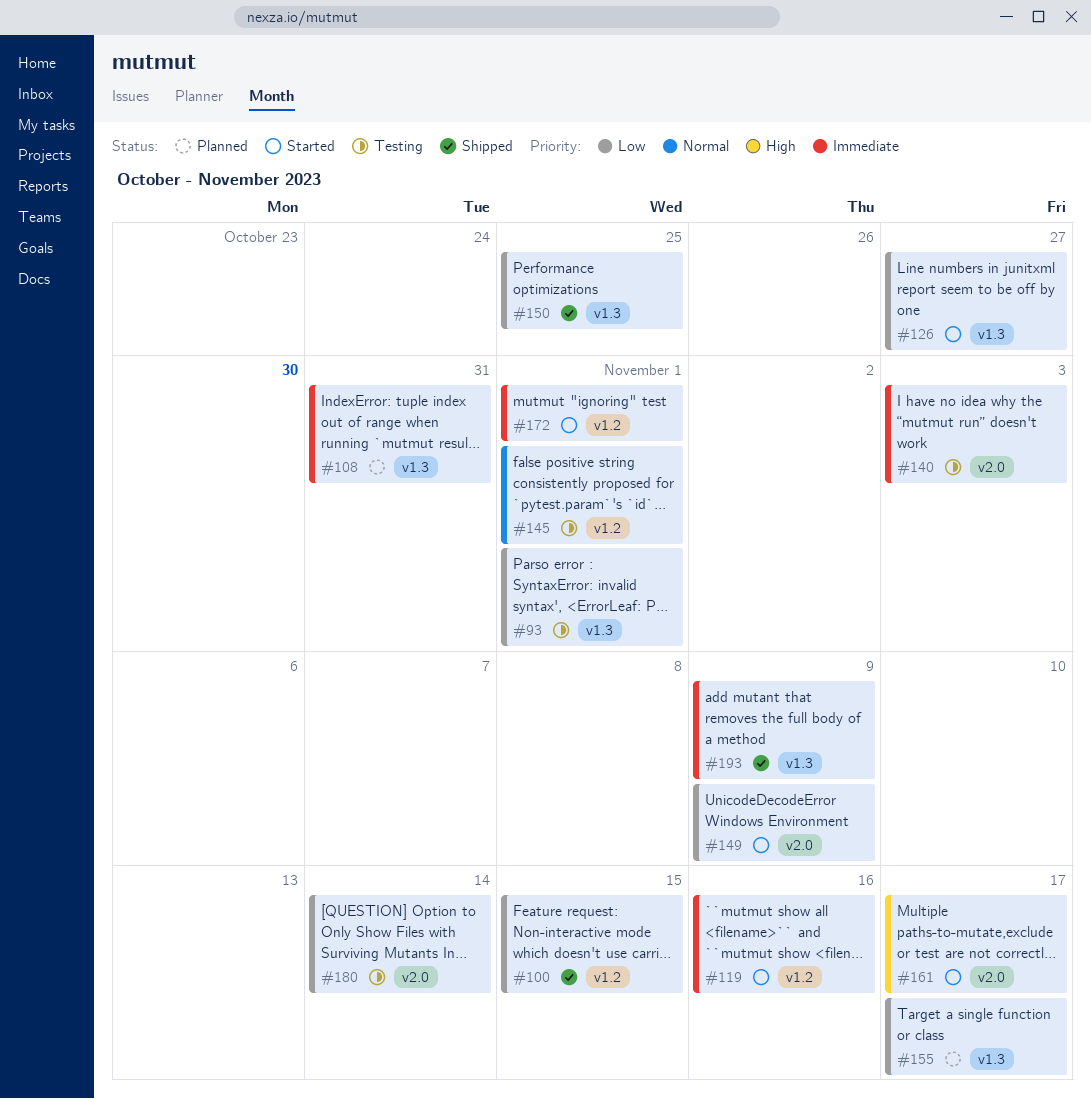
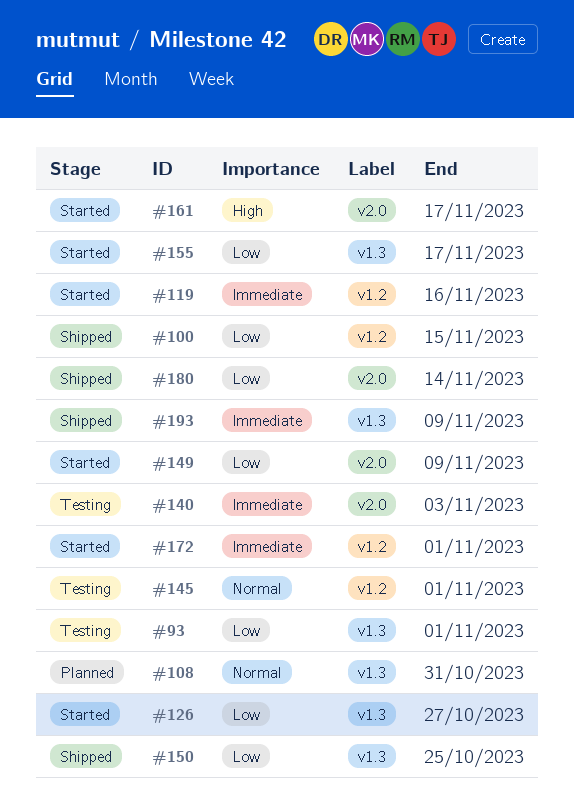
#108, priority: Immediate -> Normal
#155, status: Planned -> Started
#180, status: Testing -> Shipped

